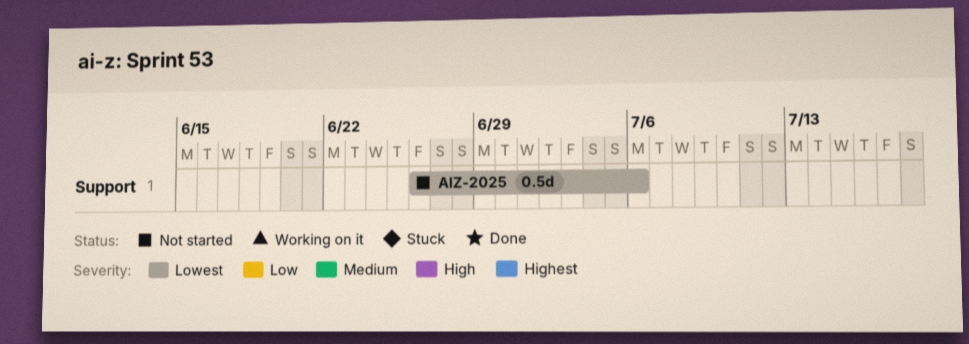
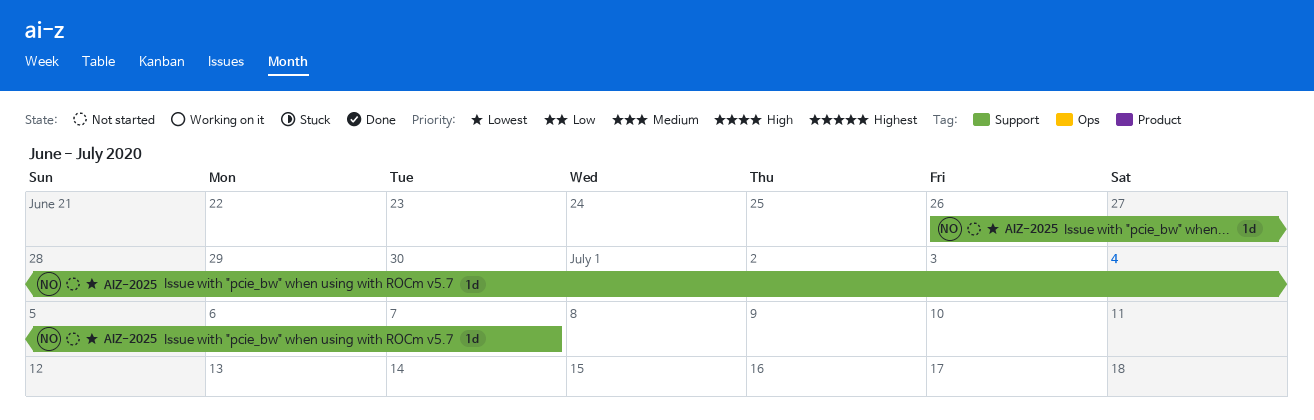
AIZ-2025, estimate: 0.5d -> 1d
AIZ-2025, due: Jul 6 -> Jul 7

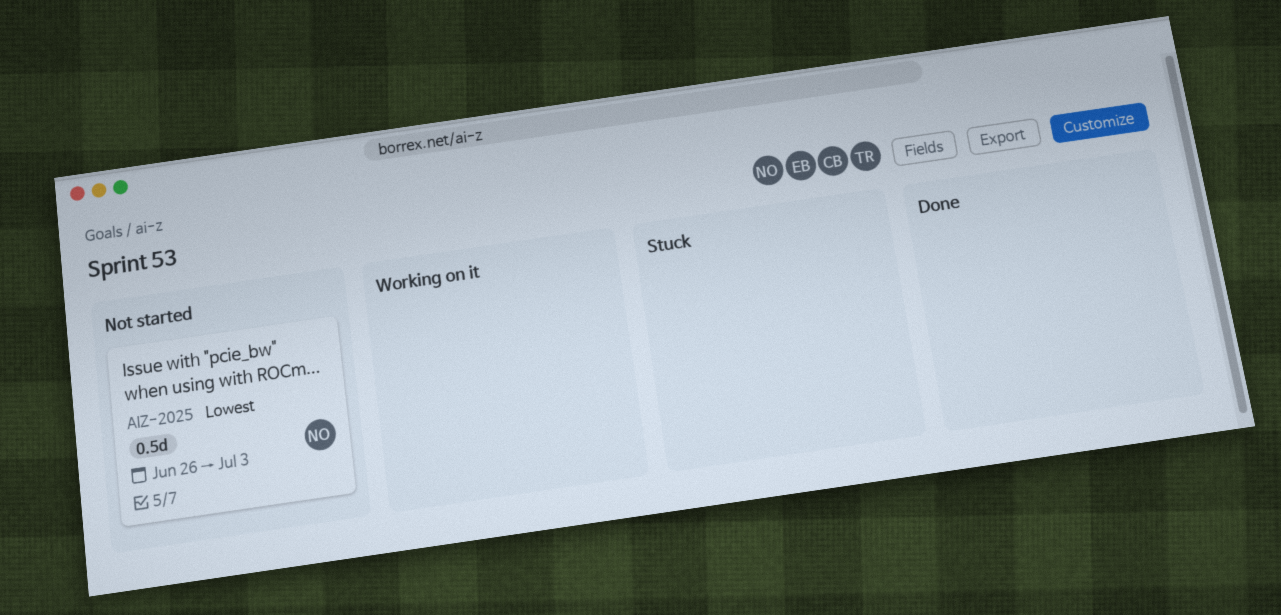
AIZ-2025, estimate: 1d -> 0.5d
AIZ-2025, due: Jul 7 -> Jul 3

